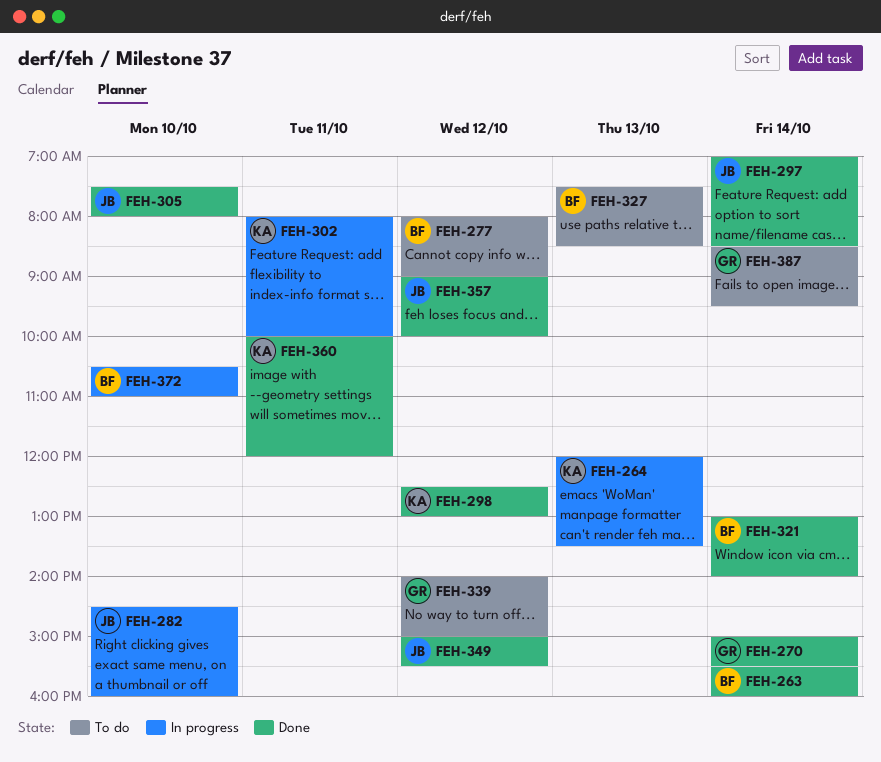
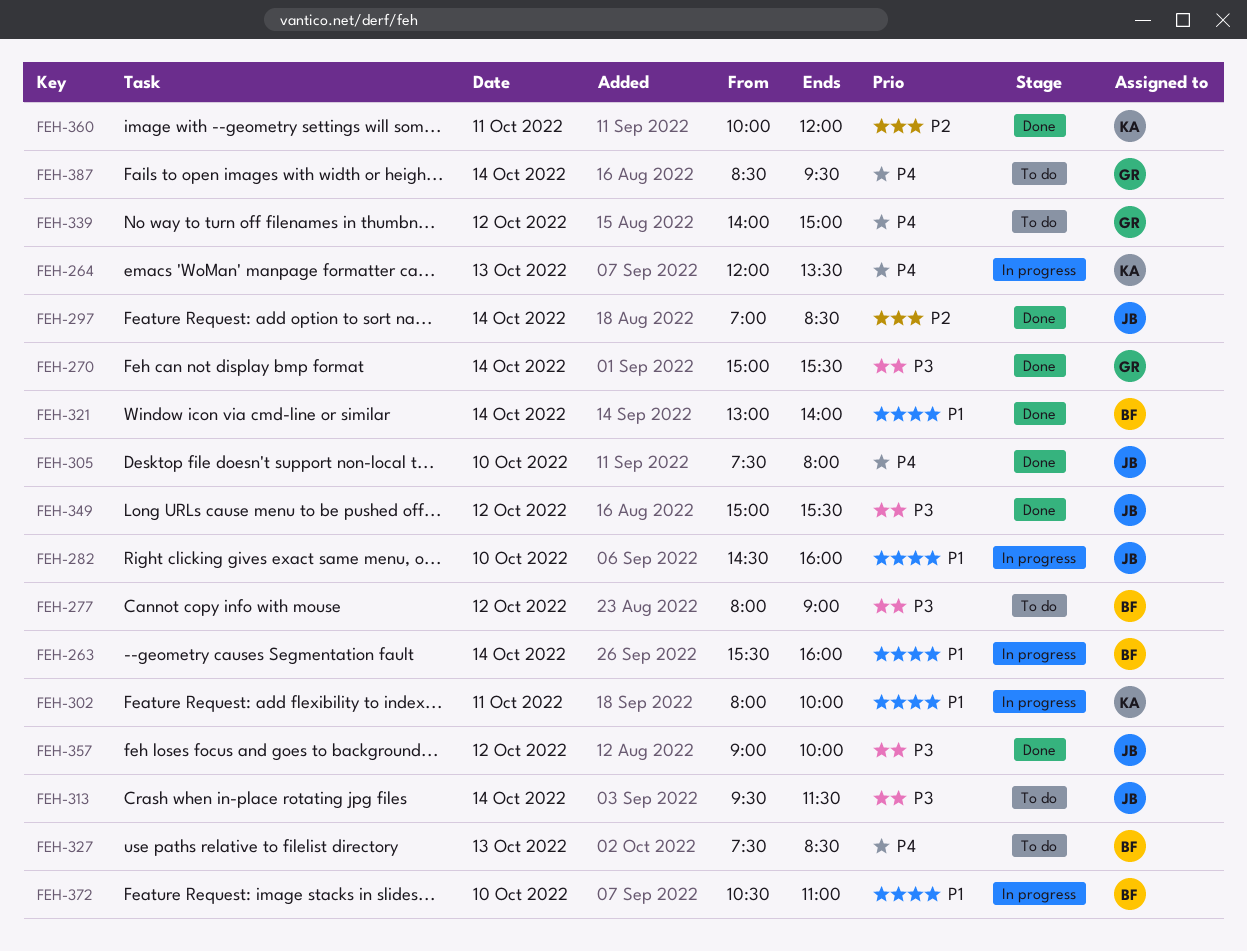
FEH-263, status: Done -> In progress
FEH-298: present -> none
FEH-313: none -> present

